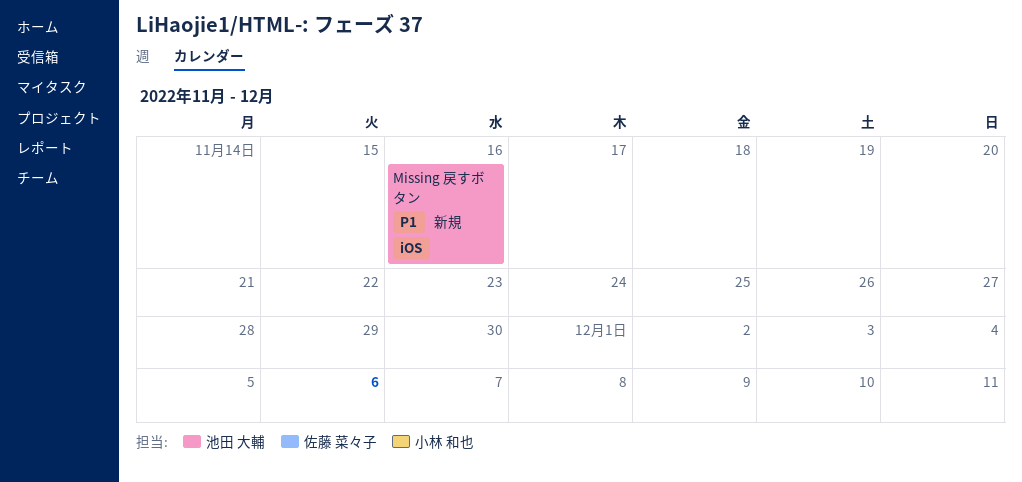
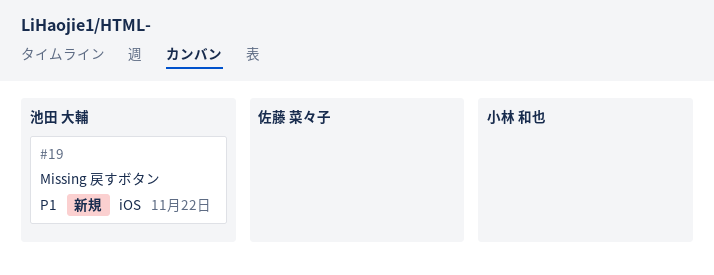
Missing 戻すボタン, due: Nov 16 -> Nov 22

